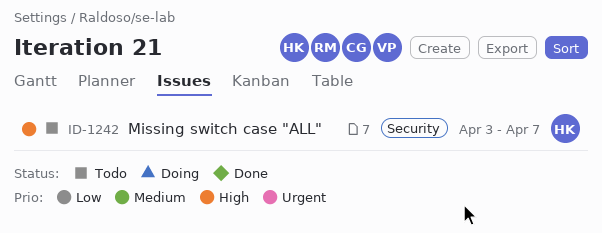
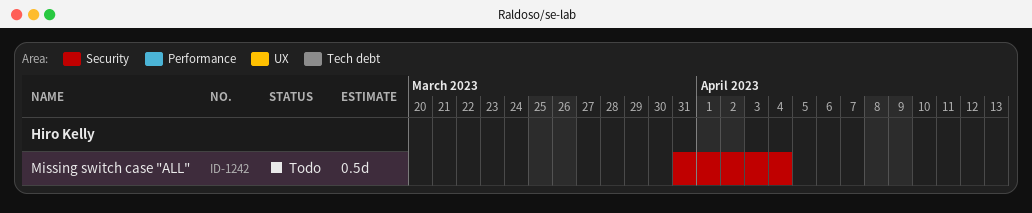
ID-1242, start: Apr 3 -> Mar 31
ID-1242, due: Apr 7 -> Apr 4

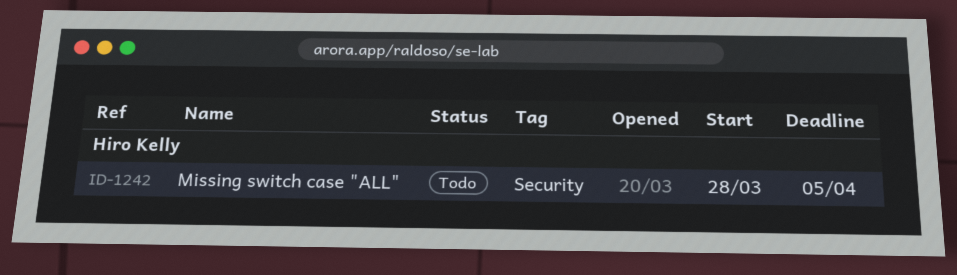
ID-1242, start: Mar 31 -> Mar 28
ID-1242, due: Apr 4 -> Apr 5

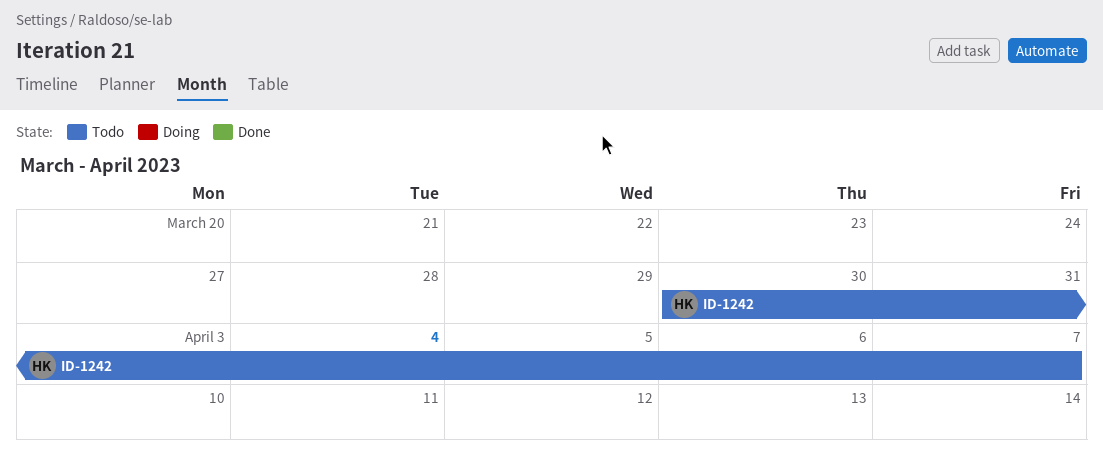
ID-1242, start: Mar 28 -> Mar 30
ID-1242, due: Apr 5 -> Apr 7

